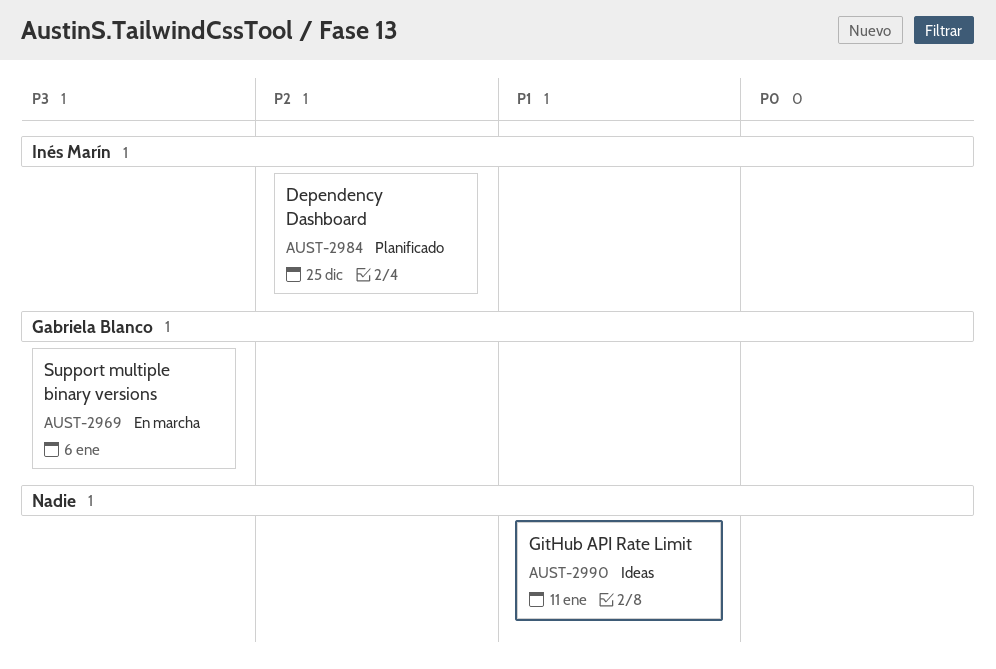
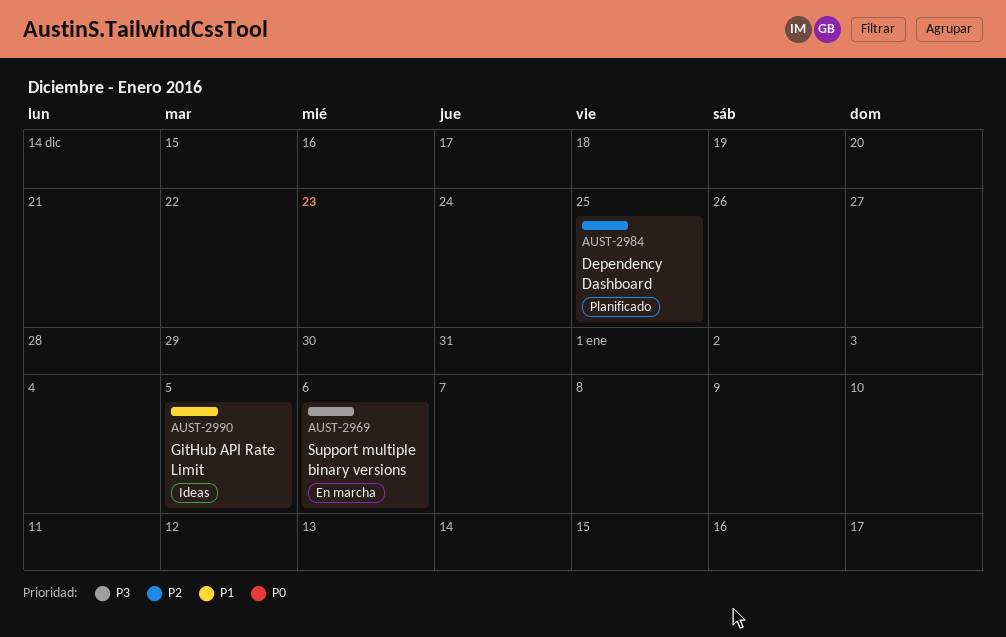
AUST-2990, due: Jan 11 -> Jan 5

